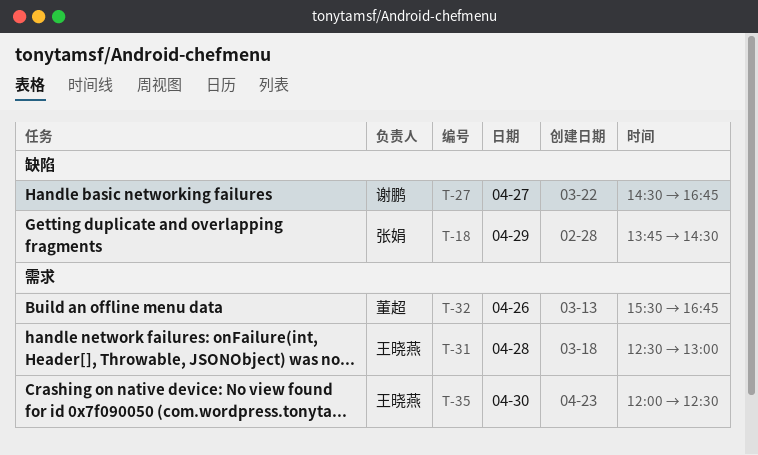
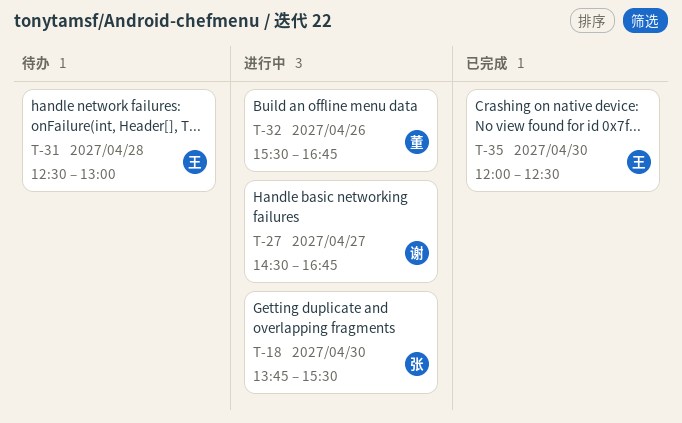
T-18, day: Apr 29 -> Apr 30
T-18, ends: 14:30 -> 15:30

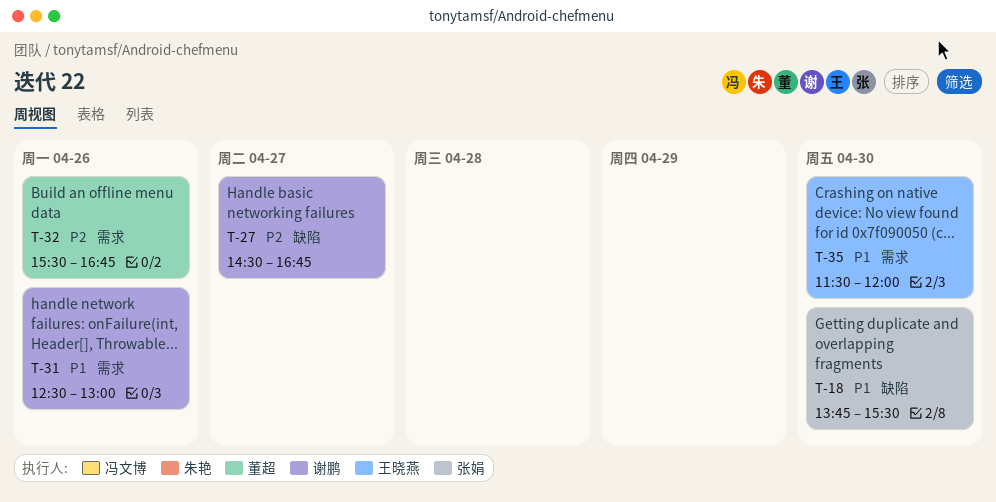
T-31, owner: 王晓燕 -> 谢鹏
T-31, day: Apr 28 -> Apr 26
T-35, begins: 12:00 -> 11:30
T-35, ends: 12:30 -> 12:00

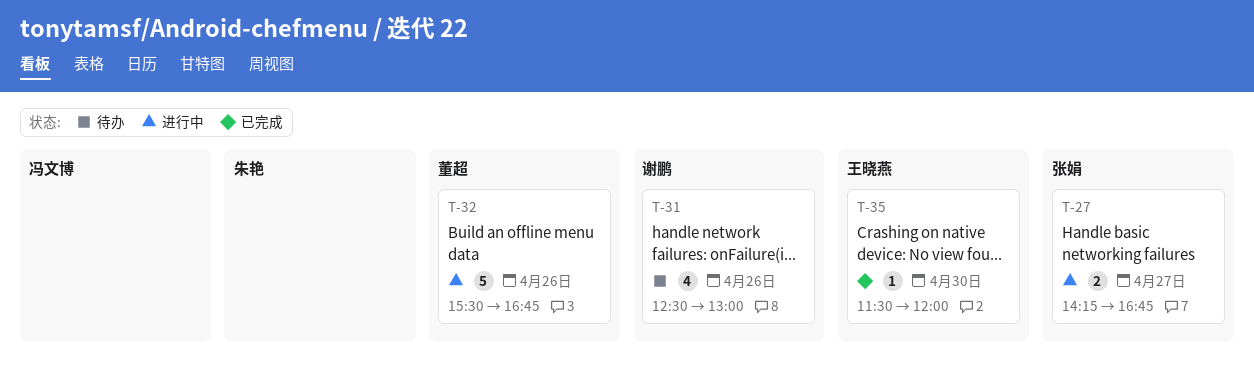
T-18: present -> none
T-27, owner: 谢鹏 -> 张娟
T-27, begins: 14:30 -> 14:15

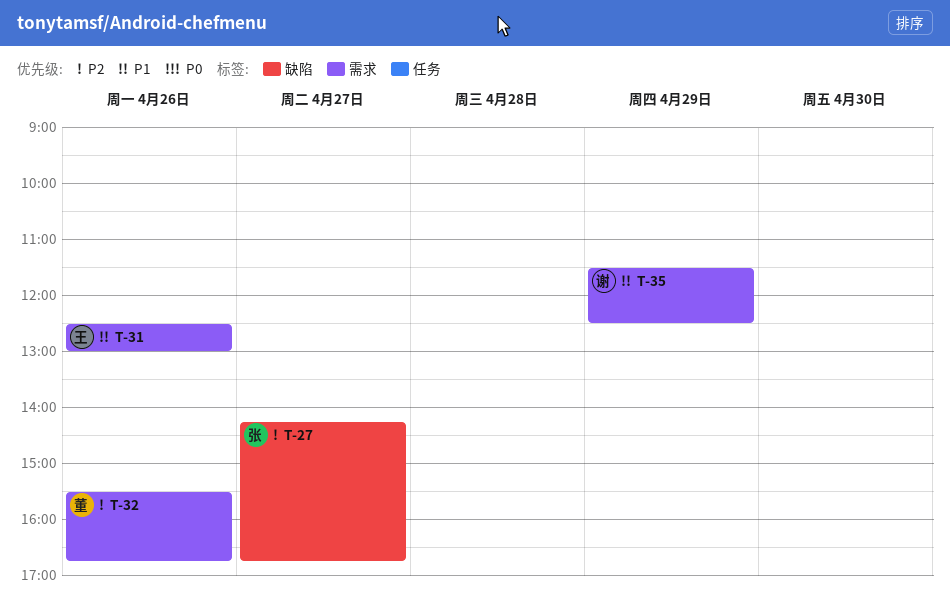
T-31, owner: 谢鹏 -> 王晓燕
T-35, owner: 王晓燕 -> 谢鹏
T-35, day: Apr 30 -> Apr 29
T-35, ends: 12:00 -> 12:30

